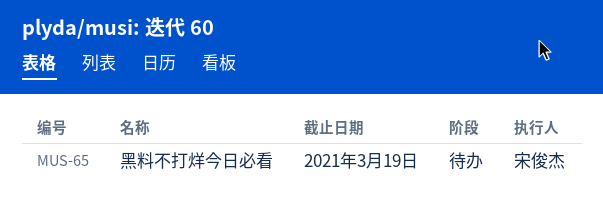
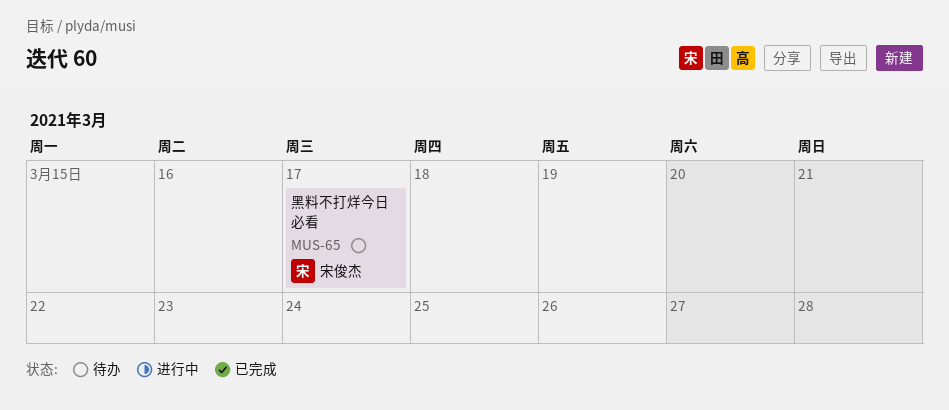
MUS-65, due: Mar 19 -> Mar 17

